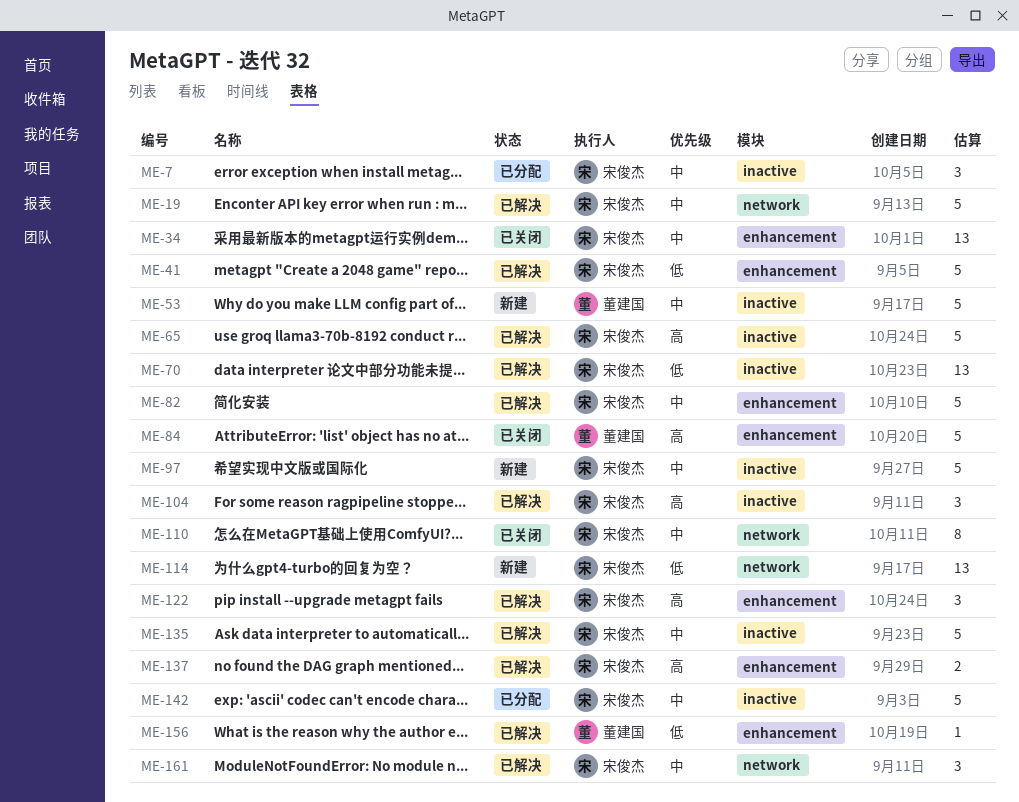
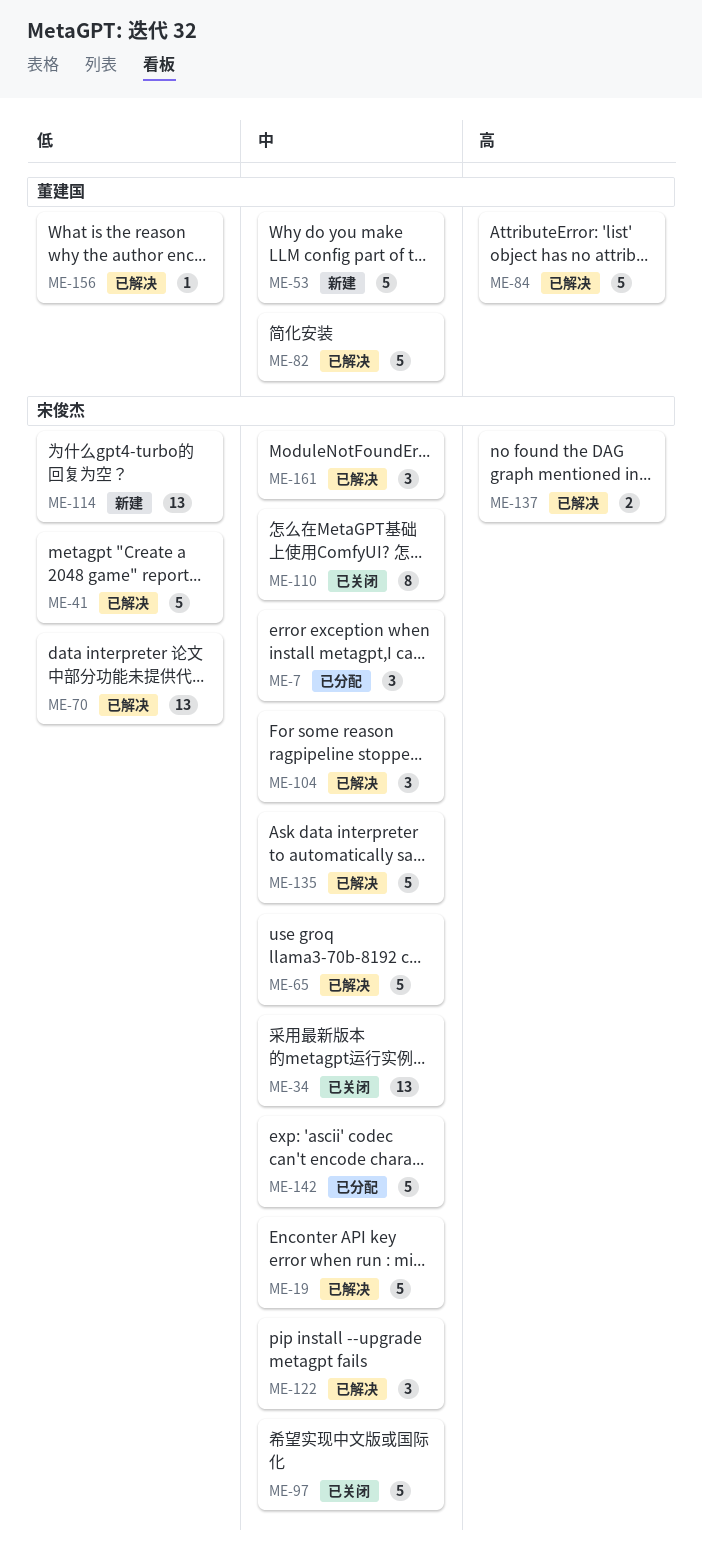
ME-65, priority: 高 -> 中
ME-82, owner: 宋俊杰 -> 董建国
ME-84, status: 已关闭 -> 已解决
ME-97, status: 新建 -> 已关闭
ME-104, priority: 高 -> 中
ME-122, priority: 高 -> 中

